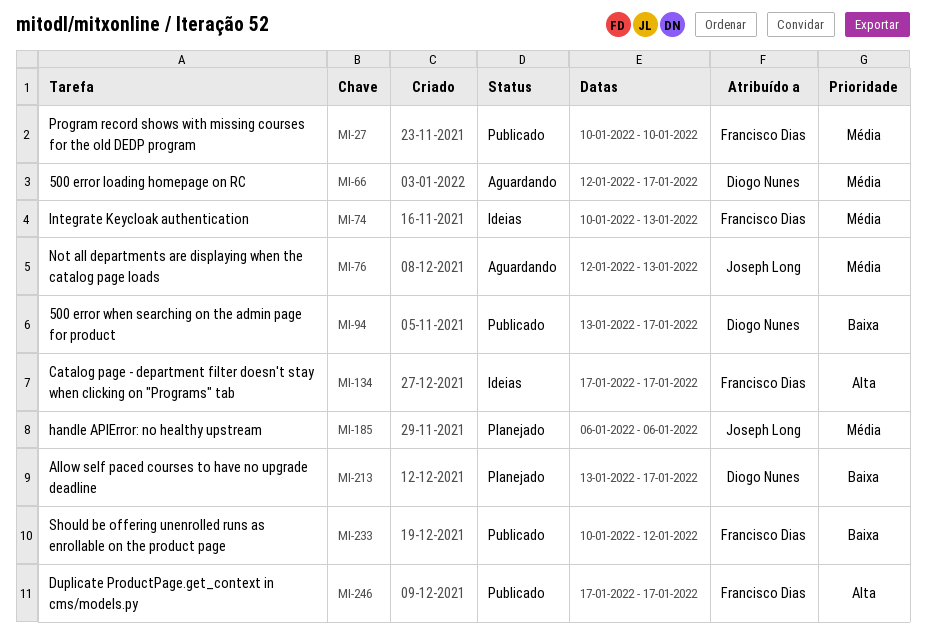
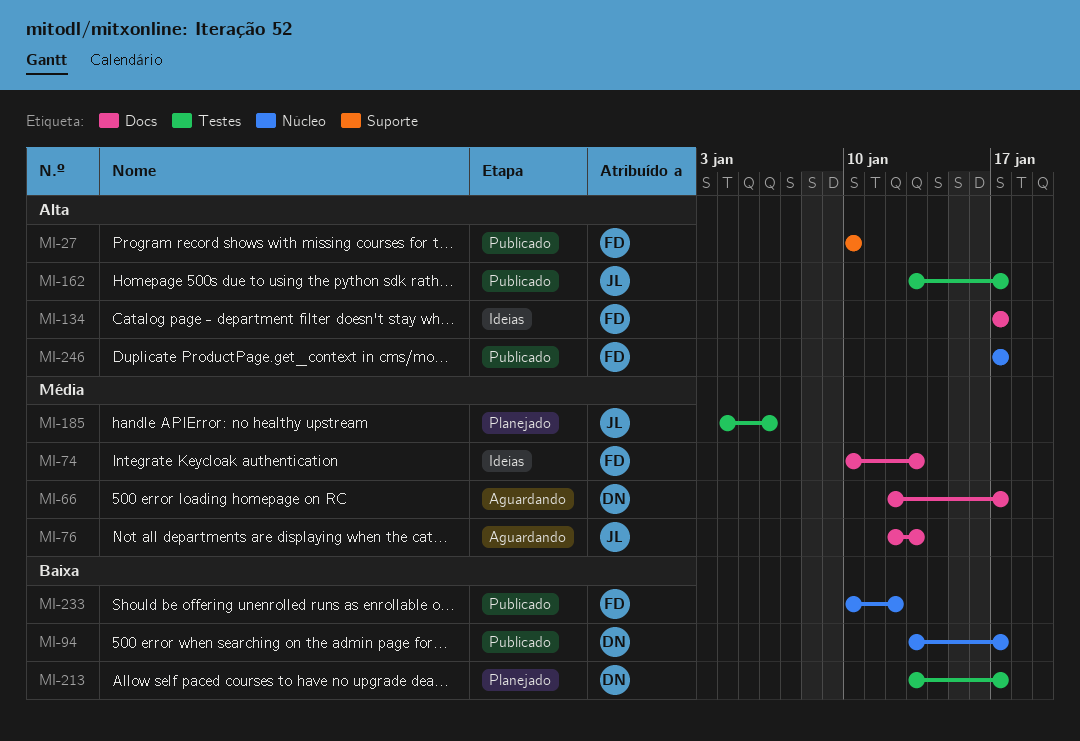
MI-27, priority: Média -> Alta
MI-162: none -> present
MI-185, start: Jan 6 -> Jan 4

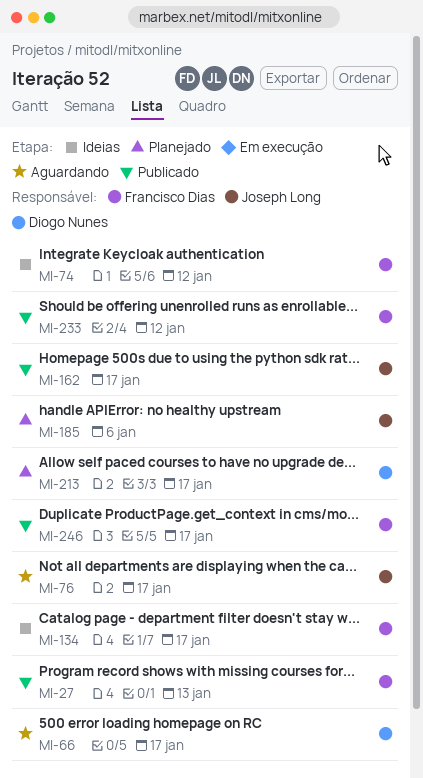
MI-27, due: Jan 10 -> Jan 13
MI-74, due: Jan 13 -> Jan 12
MI-76, due: Jan 13 -> Jan 17
MI-94: present -> none

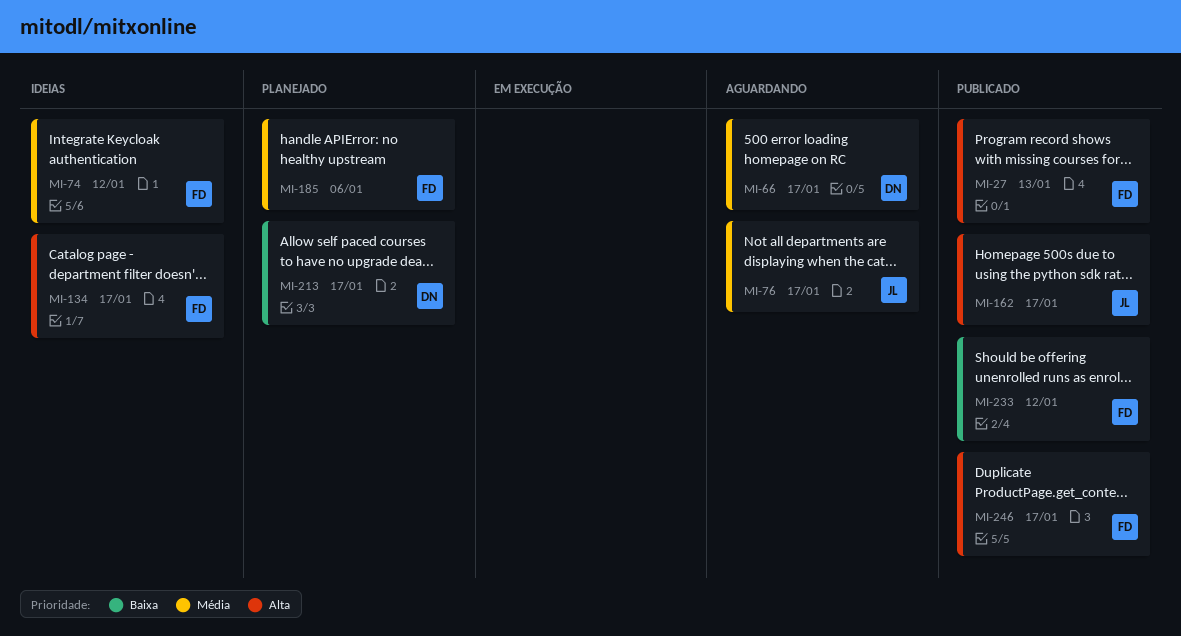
MI-185, owner: Joseph Long -> Francisco Dias

